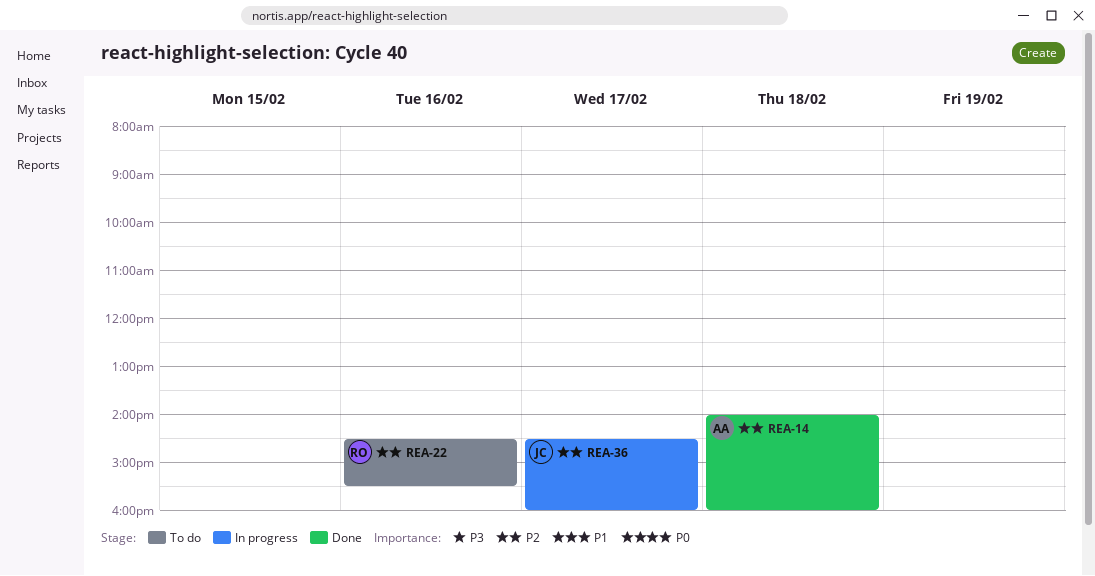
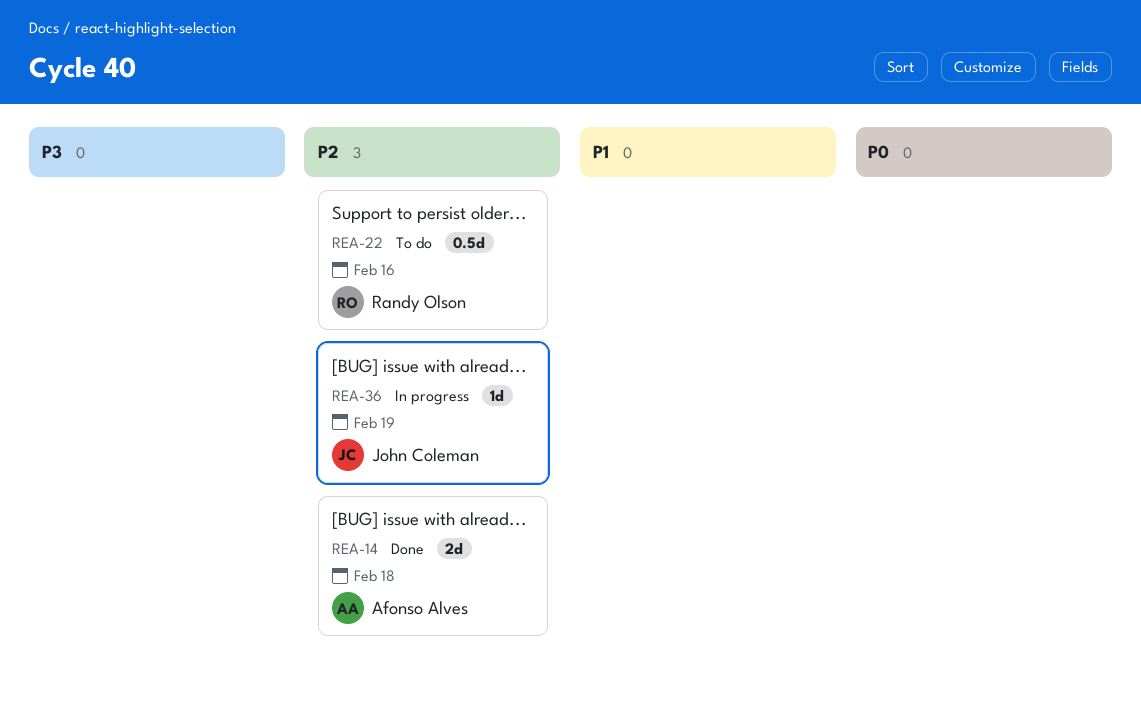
REA-36, day: Feb 17 -> Feb 19

